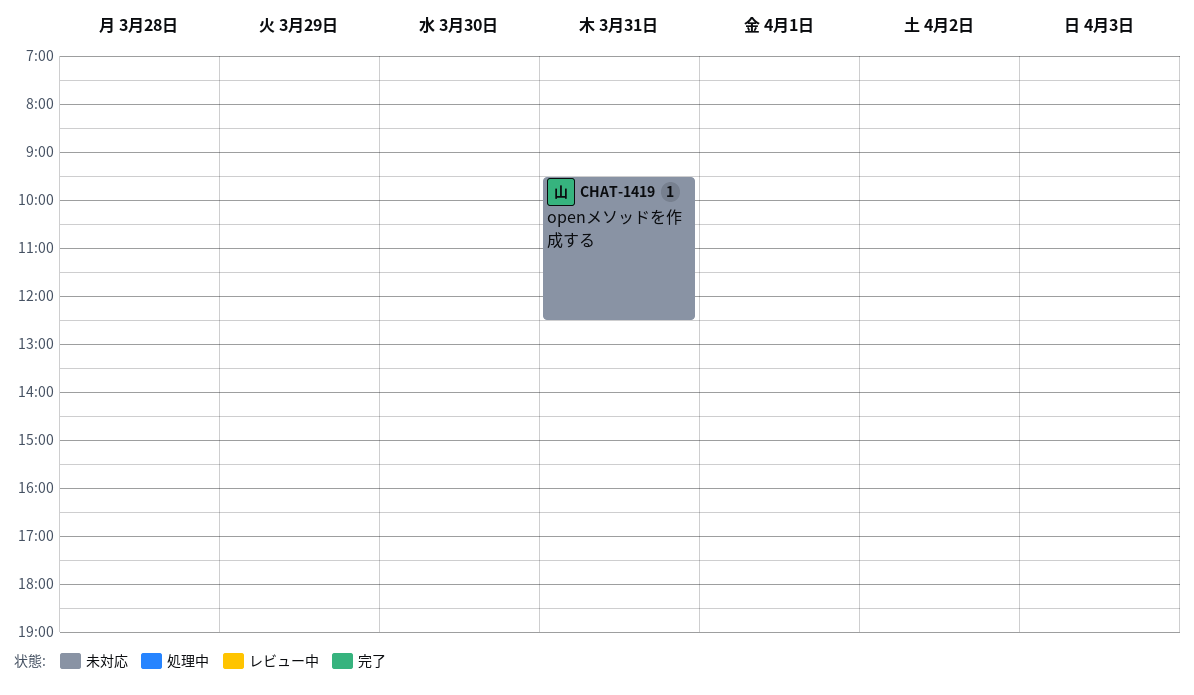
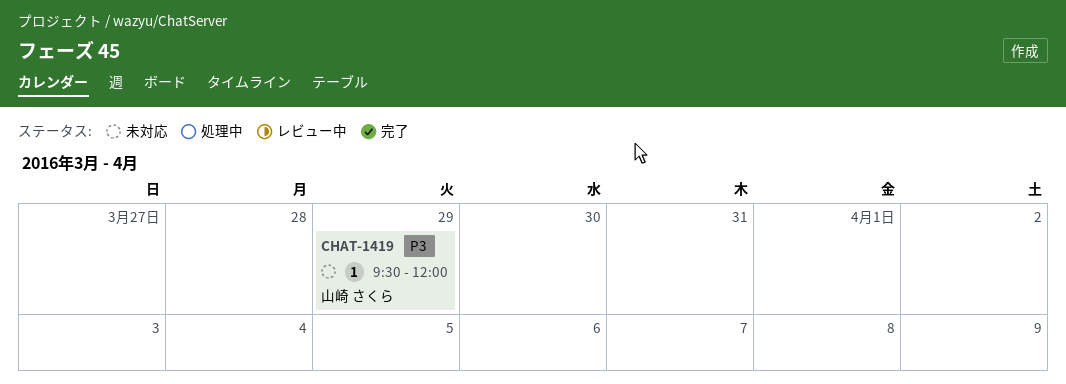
CHAT-1419, day: Mar 31 -> Mar 29
CHAT-1419, ends: 12:30 -> 12:00

